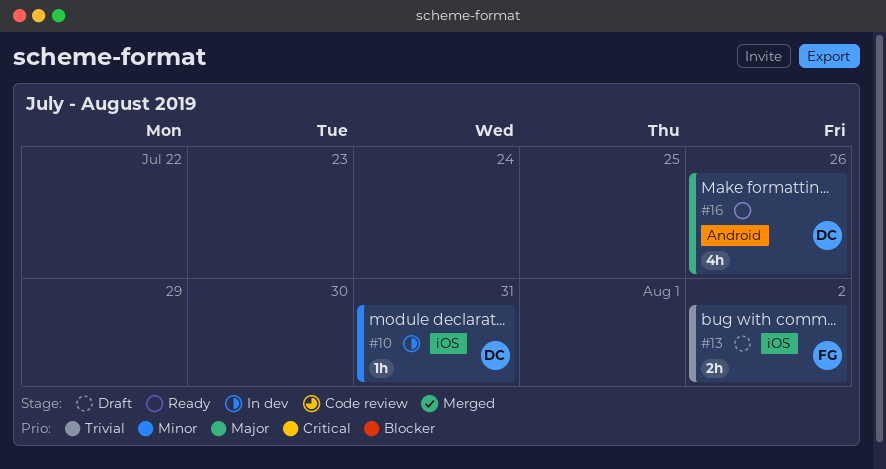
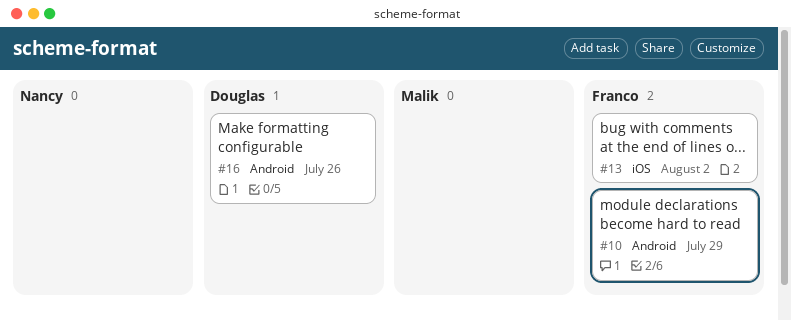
#10, owner: Douglas -> Franco
#10, label: iOS -> Android
#10, due: Jul 31 -> Jul 29

